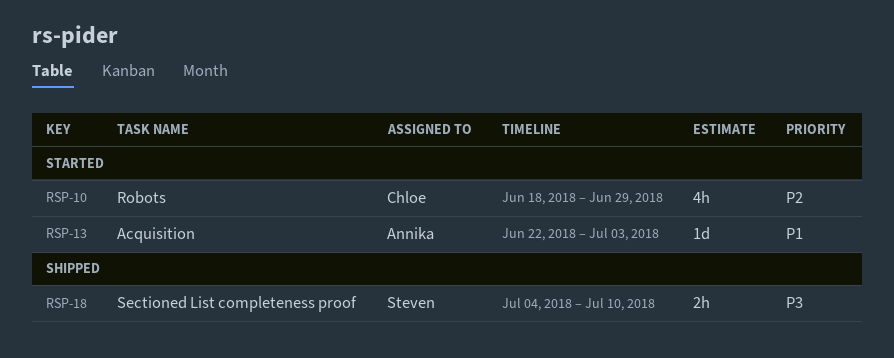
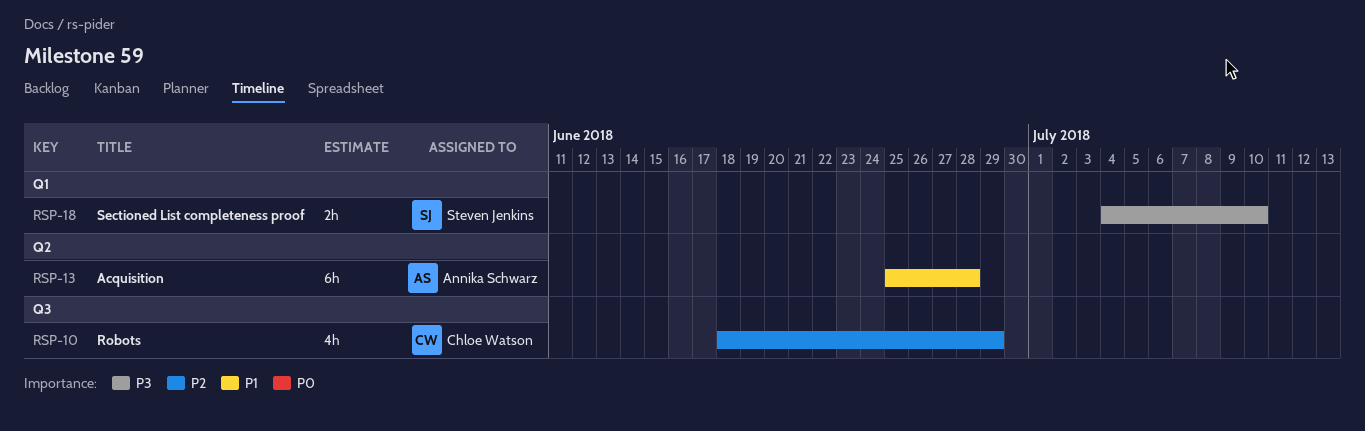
RSP-13, estimate: 1d -> 6h
RSP-13, start: Jun 22 -> Jun 25
RSP-13, due: Jul 3 -> Jun 28

